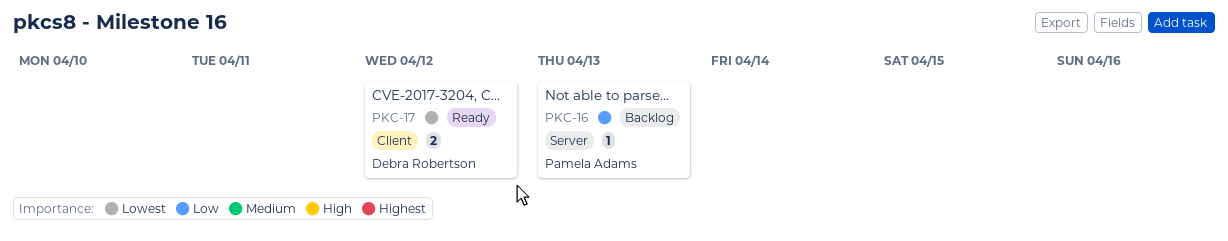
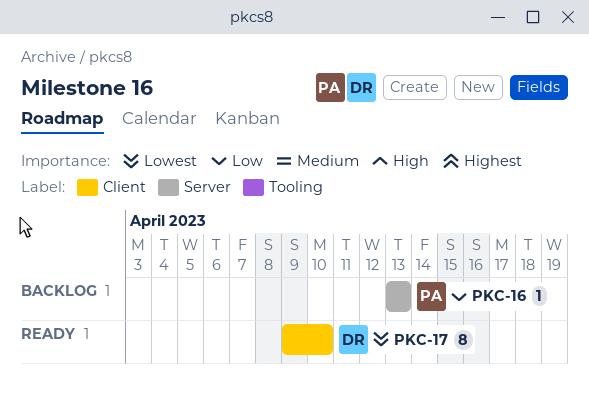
PKC-17, estimate: 2 -> 8
PKC-17, due: Apr 12 -> Apr 10

